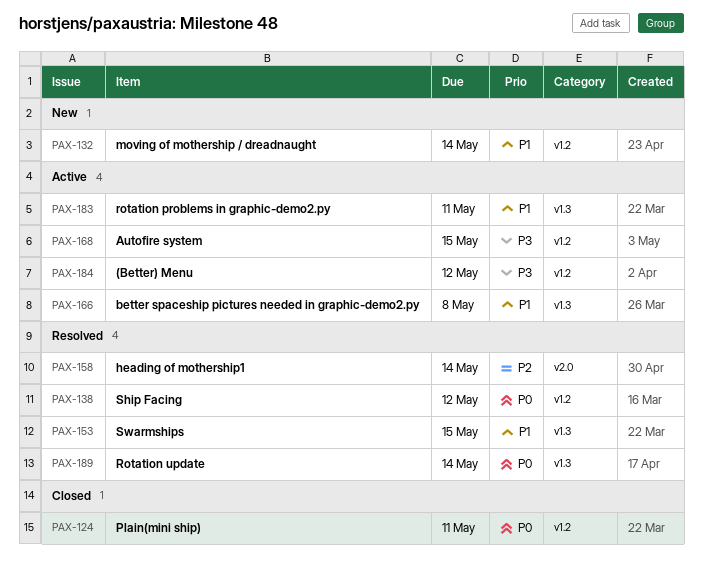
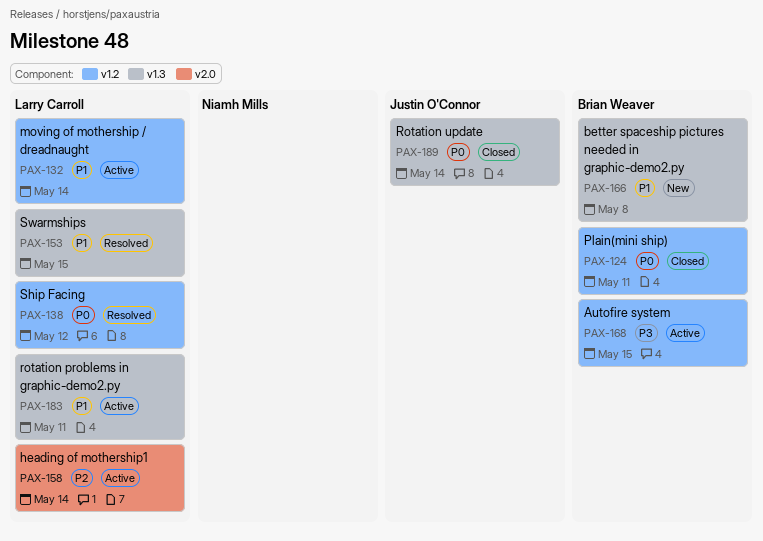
PAX-132, status: New -> Active
PAX-158, status: Resolved -> Active
PAX-166, status: Active -> New
PAX-184: present -> none
PAX-189, status: Resolved -> Closed

